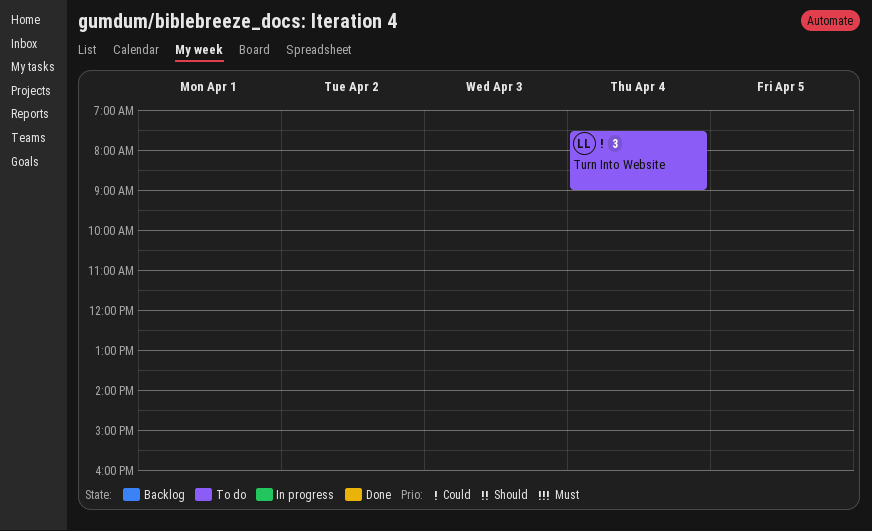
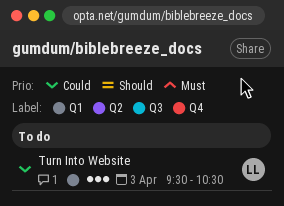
Turn Into Website, day: Apr 4 -> Apr 3
Turn Into Website, begins: 07:30 -> 09:30
Turn Into Website, ends: 09:00 -> 10:30

